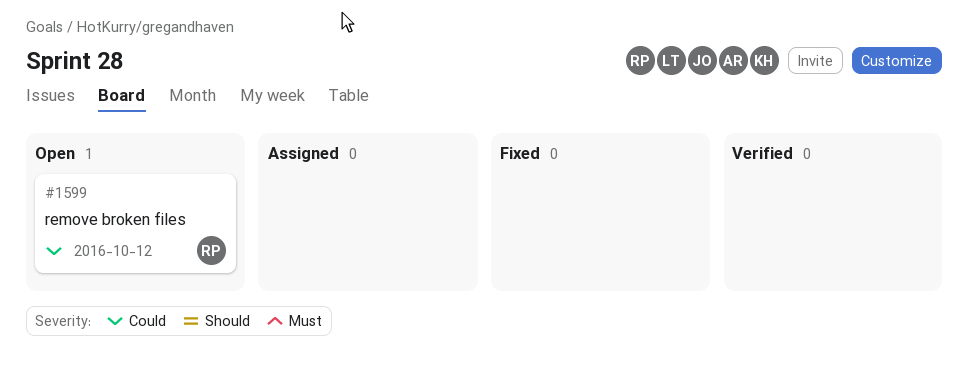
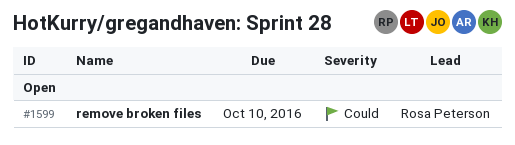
#1599, due: Oct 12 -> Oct 10

